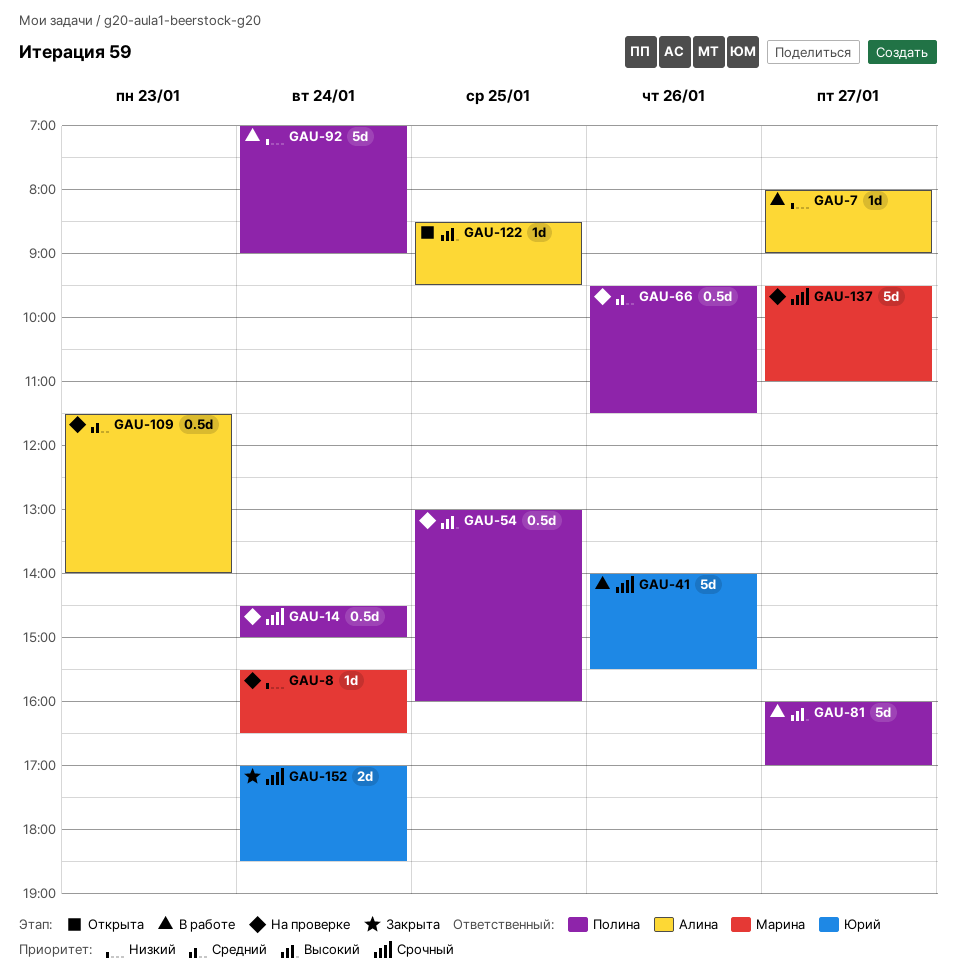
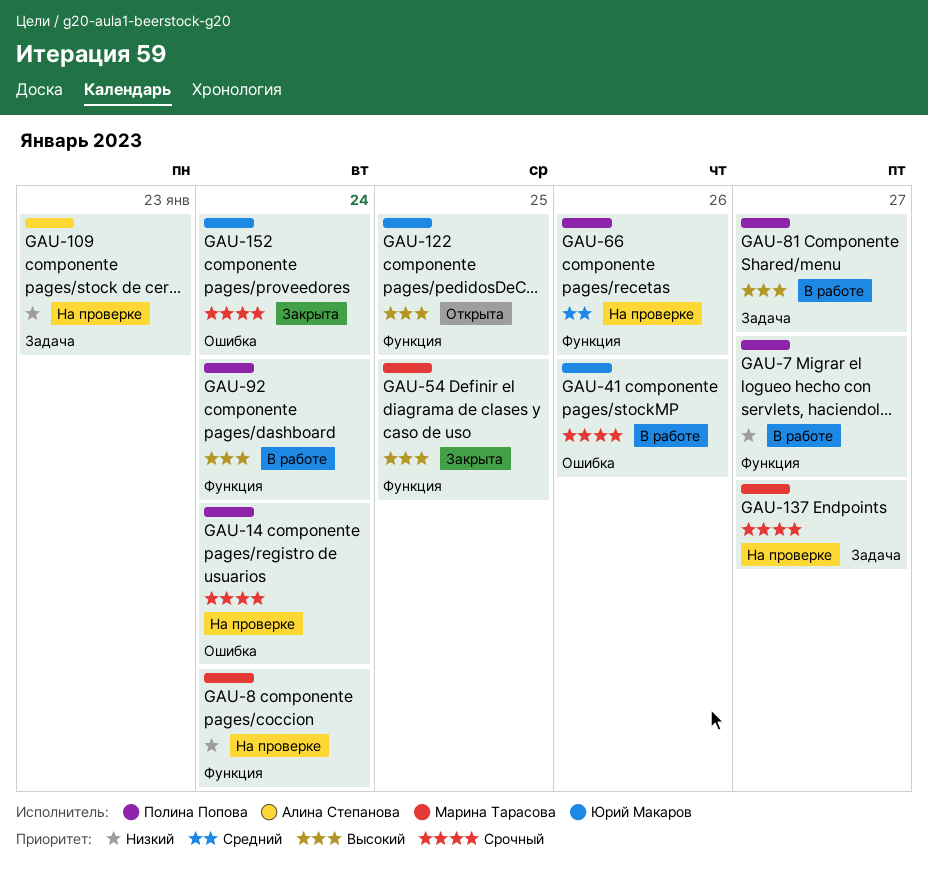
GAU-7, owner: Алина Степанова -> Полина Попова
GAU-54, status: На проверке -> Закрыта
GAU-54, owner: Полина Попова -> Марина Тарасова
GAU-92, priority: Низкий -> Высокий
GAU-109, priority: Средний -> Низкий
GAU-122, owner: Алина Степанова -> Юрий Макаров

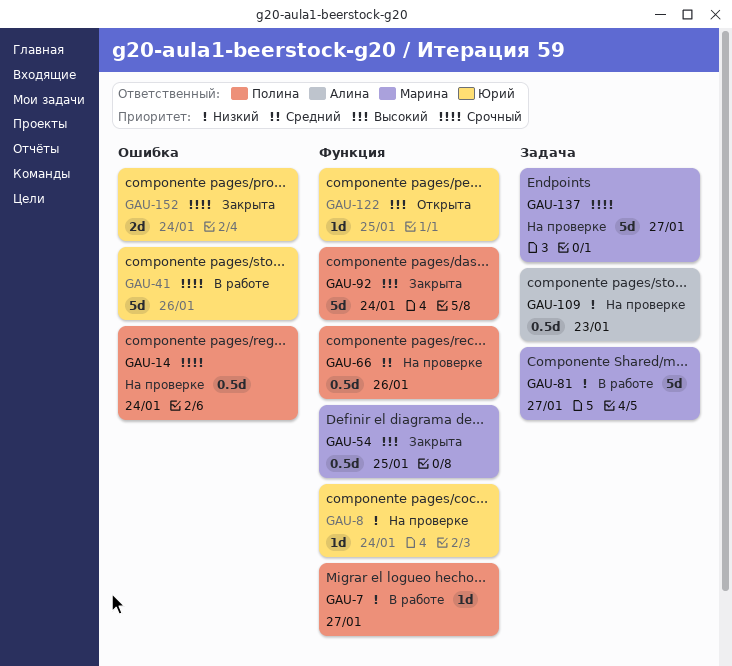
GAU-8, owner: Марина Тарасова -> Юрий Макаров
GAU-81, owner: Полина Попова -> Марина Тарасова
GAU-81, priority: Высокий -> Низкий
GAU-92, status: В работе -> Закрыта

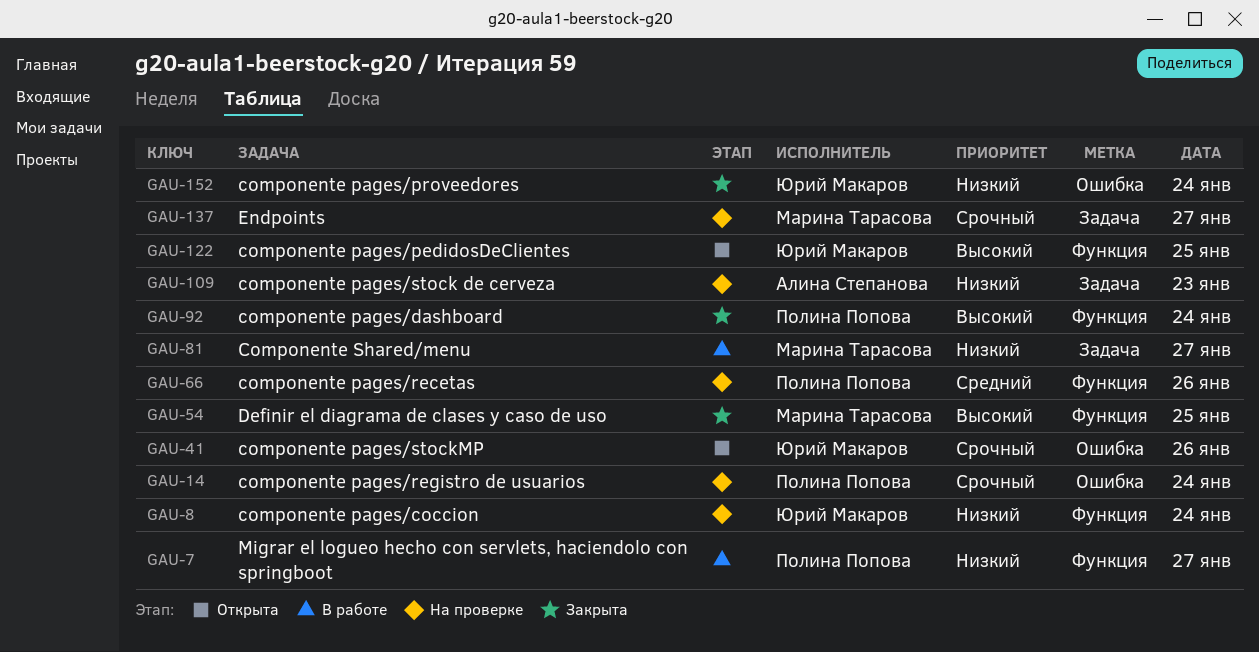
GAU-41, status: В работе -> Открыта
GAU-152, priority: Срочный -> Низкий

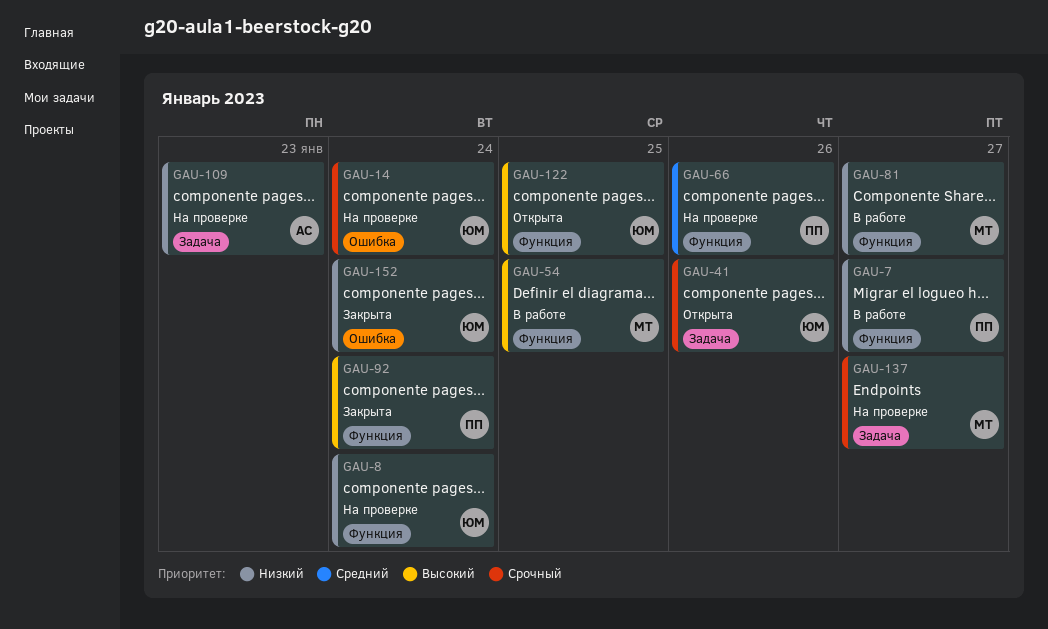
GAU-14, owner: Полина Попова -> Юрий Макаров
GAU-41, label: Ошибка -> Задача
GAU-54, status: Закрыта -> В работе
GAU-81, label: Задача -> Функция

